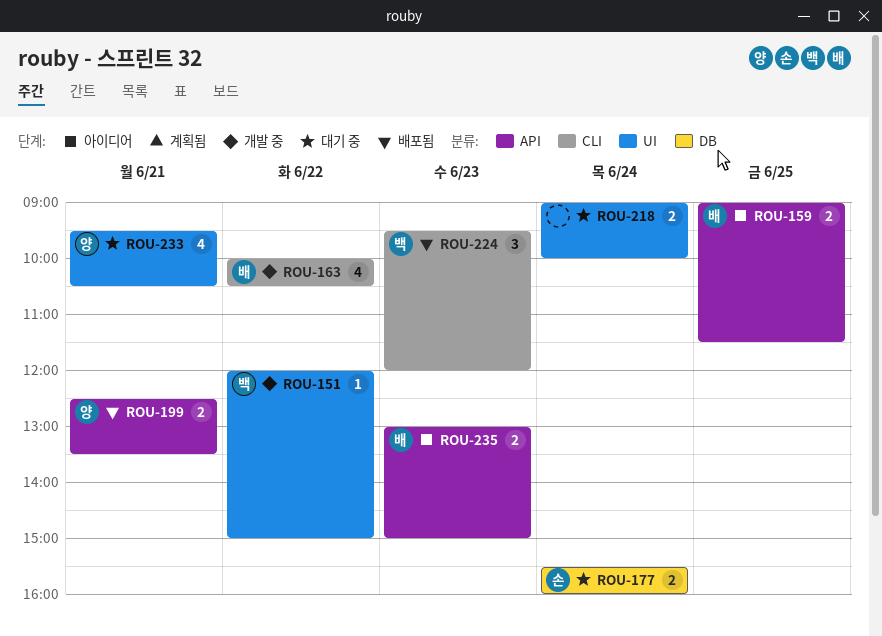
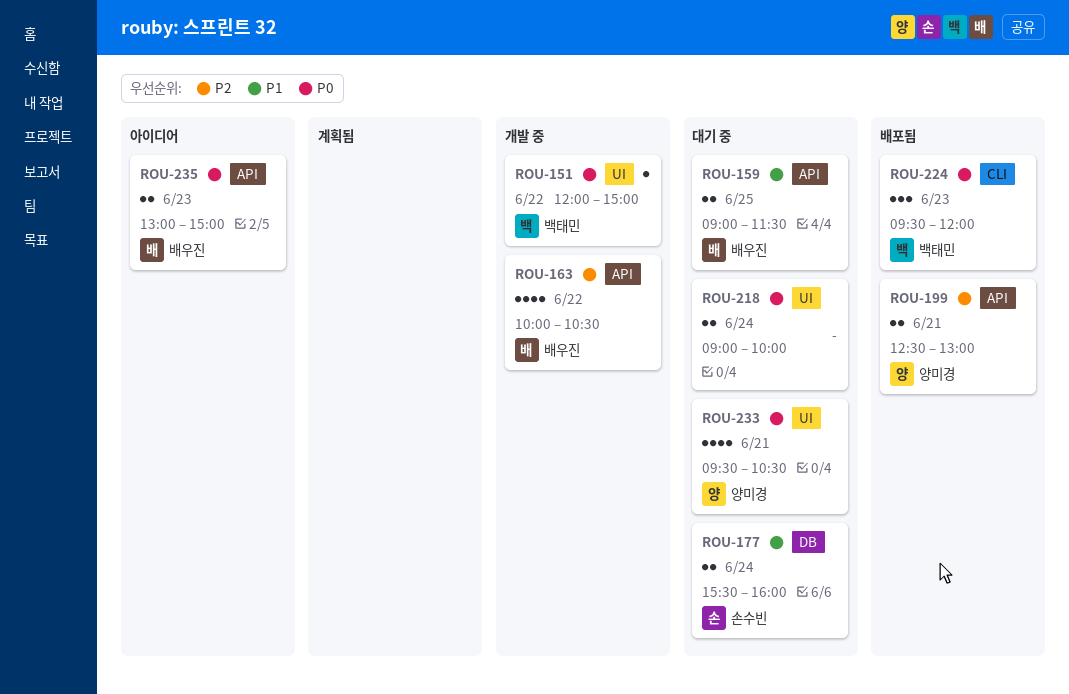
ROU-159, status: 아이디어 -> 대기 중
ROU-163, label: CLI -> API
ROU-199, ends: 13:30 -> 13:00

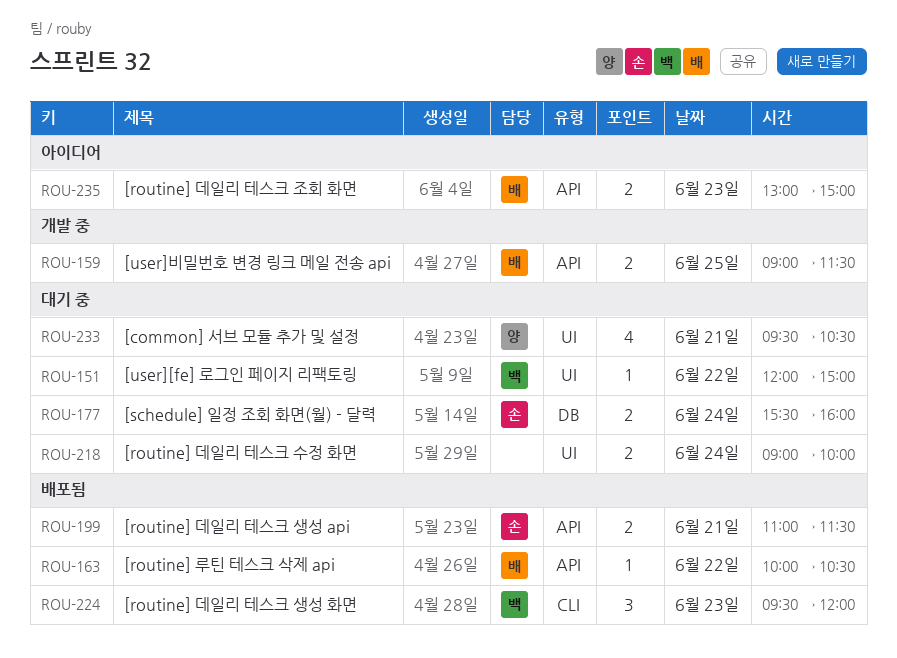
ROU-151, status: 개발 중 -> 대기 중
ROU-159, status: 대기 중 -> 개발 중
ROU-163, status: 개발 중 -> 배포됨
ROU-163, estimate: 4 -> 1
ROU-199, owner: 양미경 -> 손수빈
ROU-199, begins: 12:30 -> 11:00
ROU-199, ends: 13:00 -> 11:30

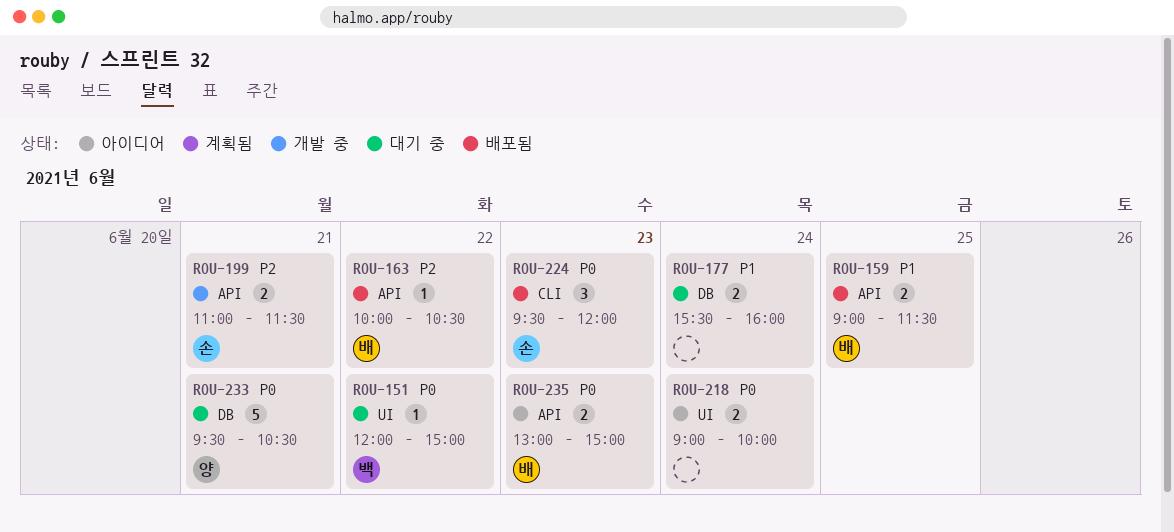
ROU-159, status: 개발 중 -> 배포됨
ROU-177, owner: 손 -> none
ROU-199, status: 배포됨 -> 개발 중
ROU-218, status: 대기 중 -> 아이디어
ROU-224, owner: 백 -> 손
ROU-233, label: UI -> DB
ROU-233, estimate: 4 -> 5

